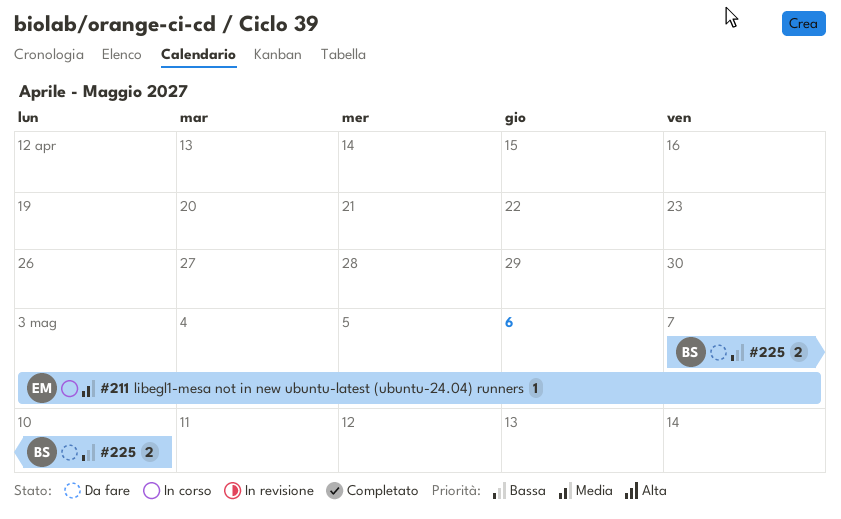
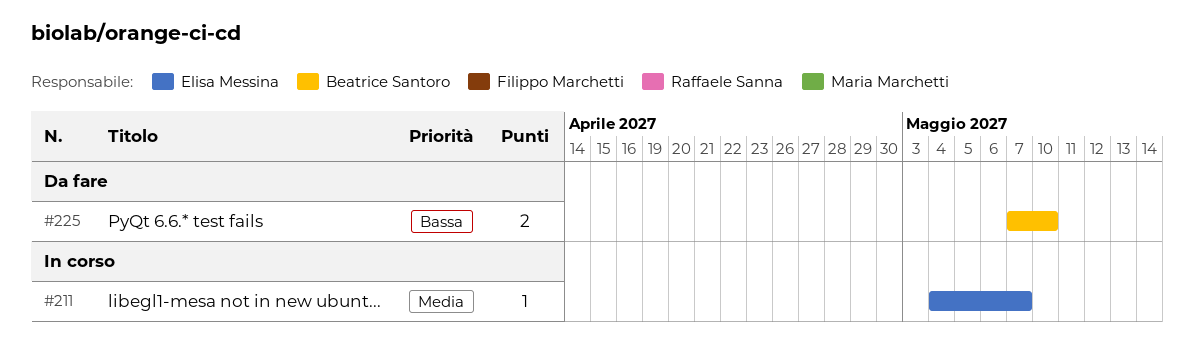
#211, start: May 3 -> May 4

